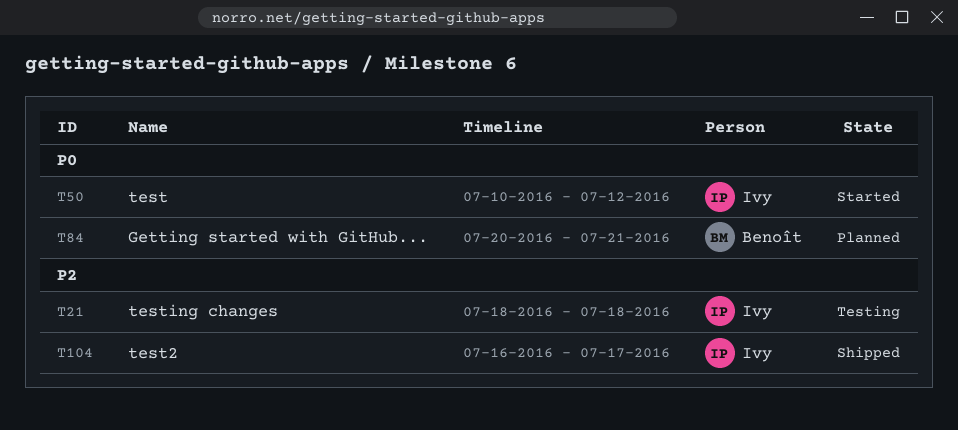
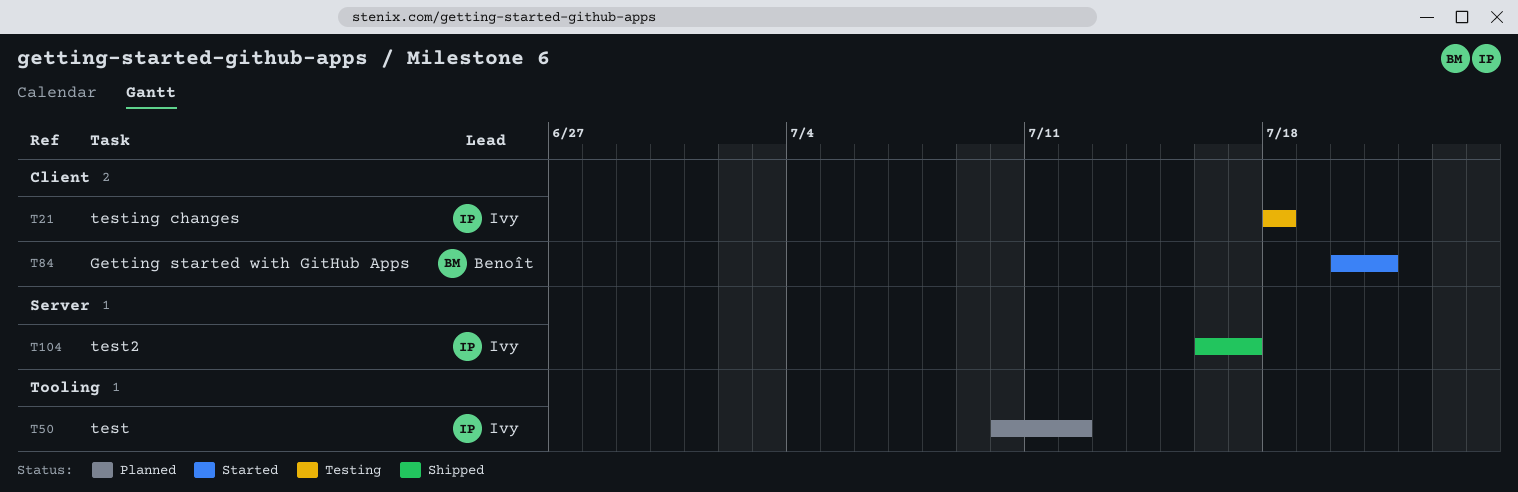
T50, status: Started -> Planned
T84, status: Planned -> Started

